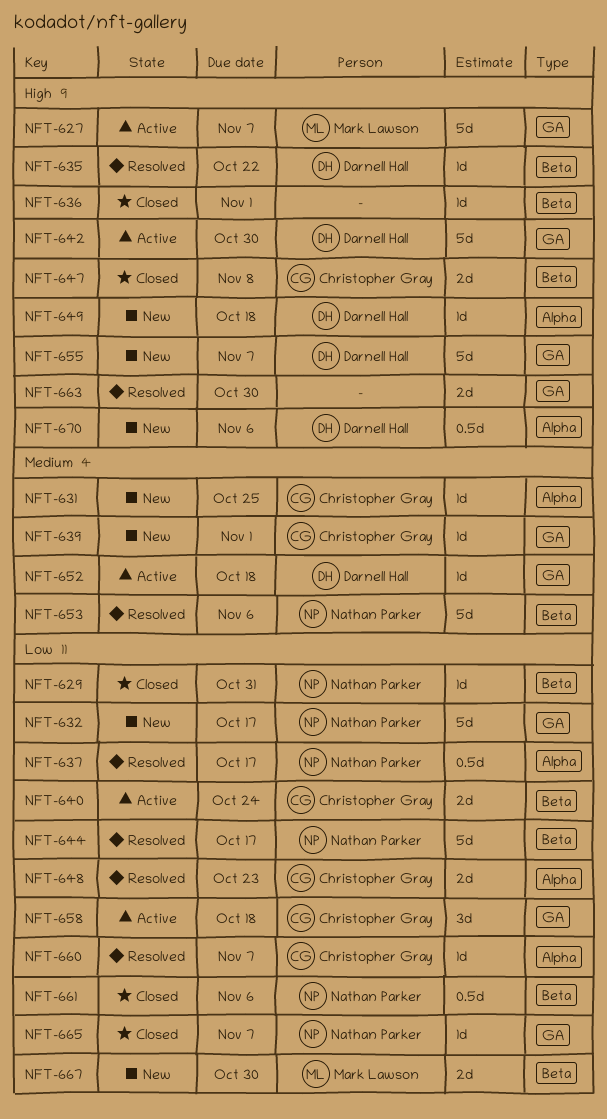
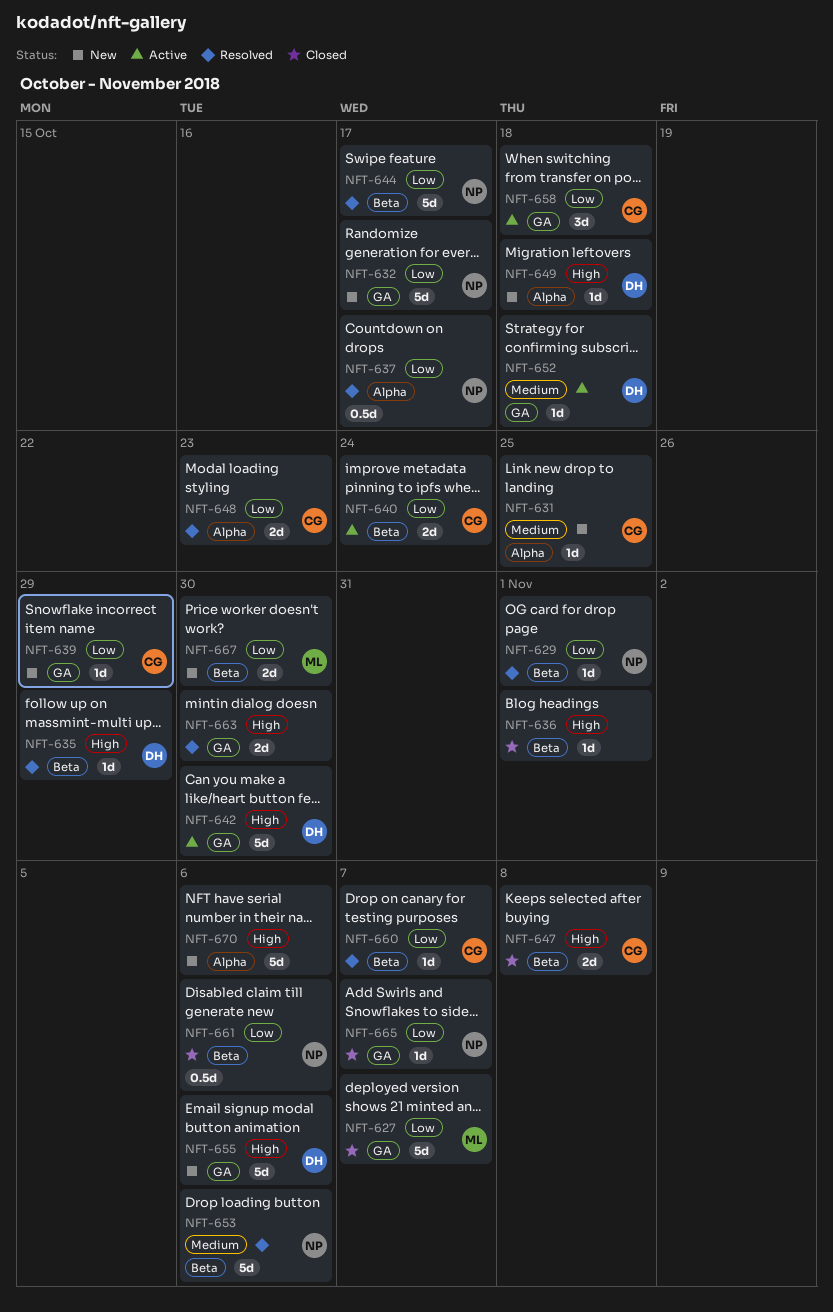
NFT-627, status: Active -> Closed
NFT-627, priority: High -> Low
NFT-629, status: Closed -> Resolved
NFT-629, due: Oct 31 -> Nov 1
NFT-635, due: Oct 22 -> Oct 29
NFT-639, priority: Medium -> Low
NFT-639, due: Nov 1 -> Oct 29
NFT-655, due: Nov 7 -> Nov 6
NFT-660, label: Alpha -> Beta
NFT-670, owner: Darnell Hall -> none
NFT-670, estimate: 0.5d -> 5d

